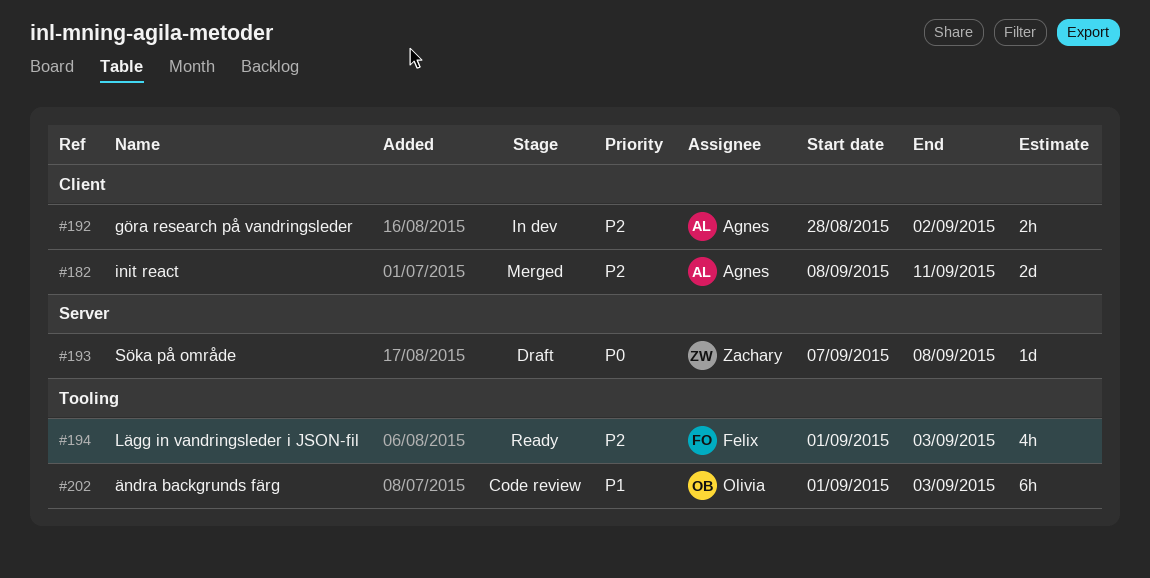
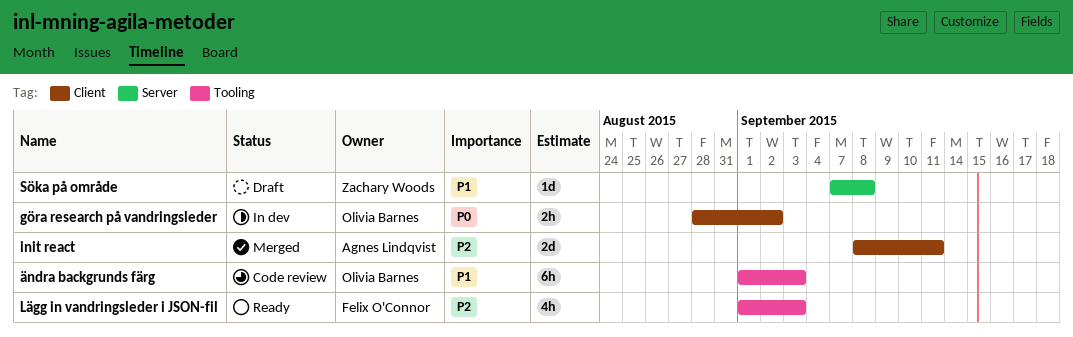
göra research på vandringsleder, owner: Agnes Lindqvist -> Olivia Barnes
göra research på vandringsleder, priority: P2 -> P0
Söka på område, priority: P0 -> P1

